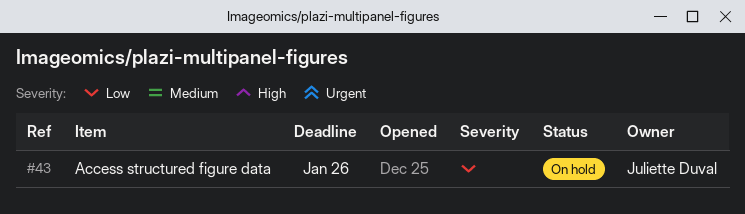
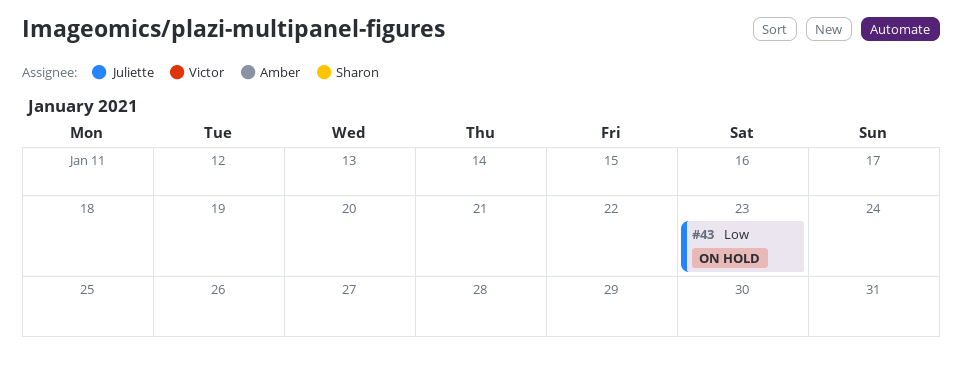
#43, due: Jan 26 -> Jan 23

